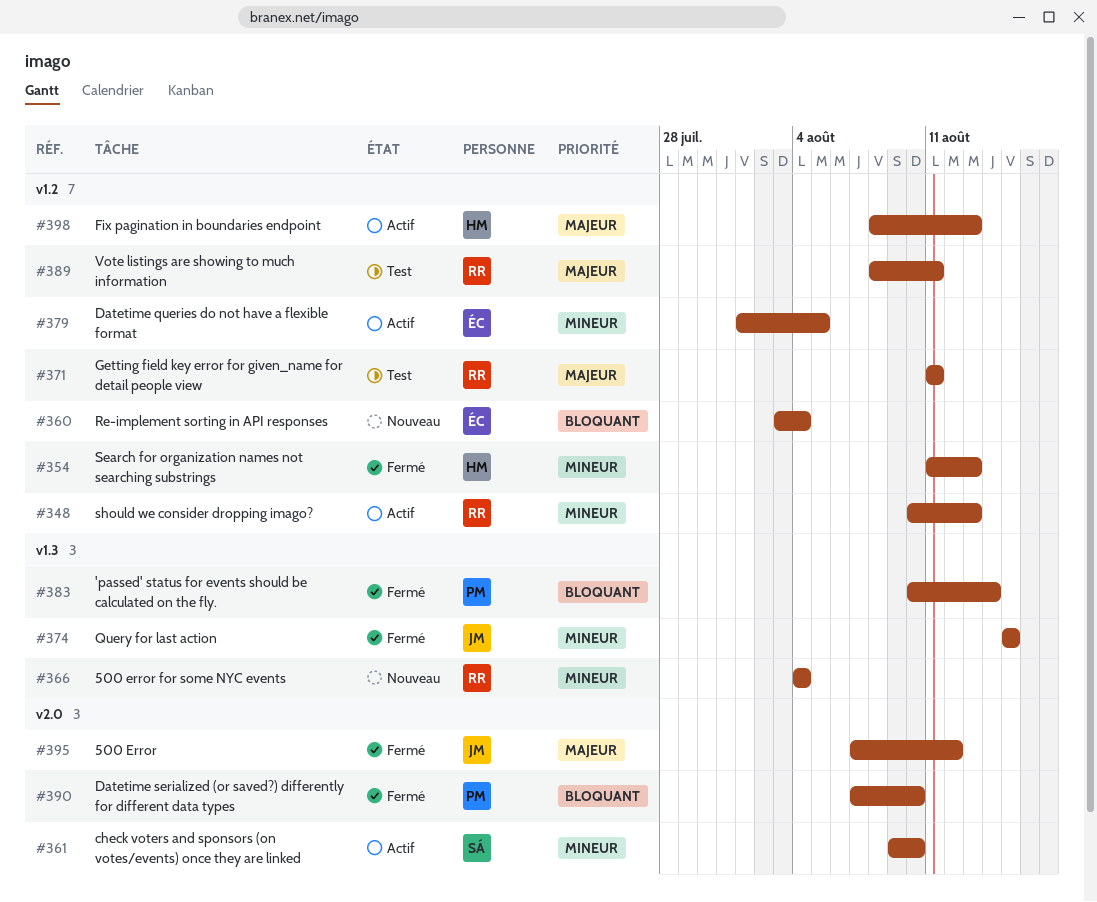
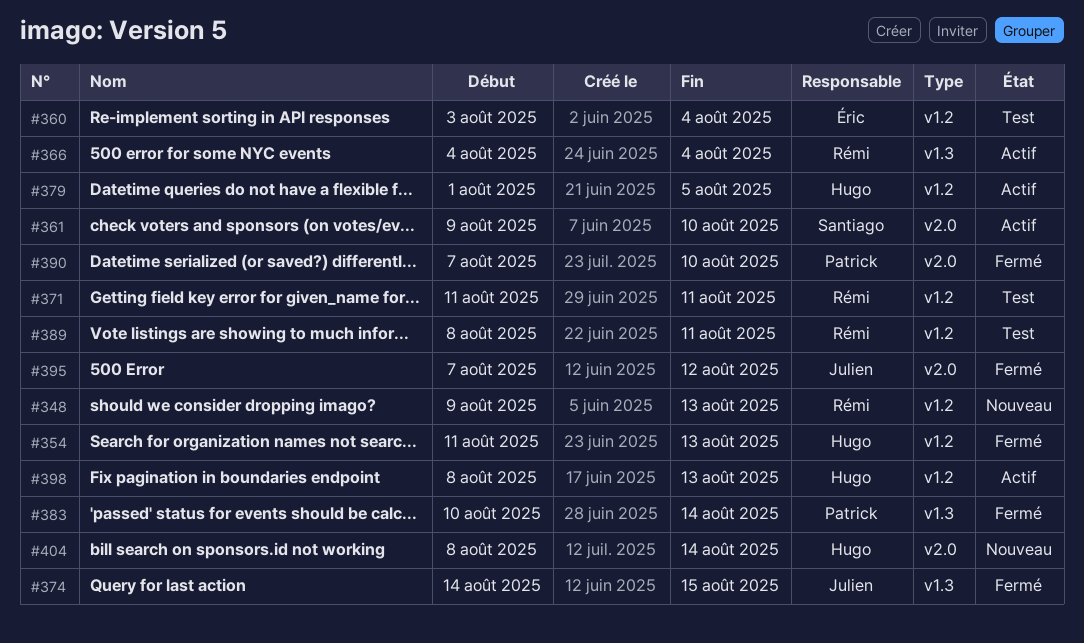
#348, status: Actif -> Nouveau
#348, start: Aug 10 -> Aug 9
#360, status: Nouveau -> Test
#366, status: Nouveau -> Actif
#374, start: Aug 15 -> Aug 14
#379, owner: Éric -> Hugo
#404: none -> present

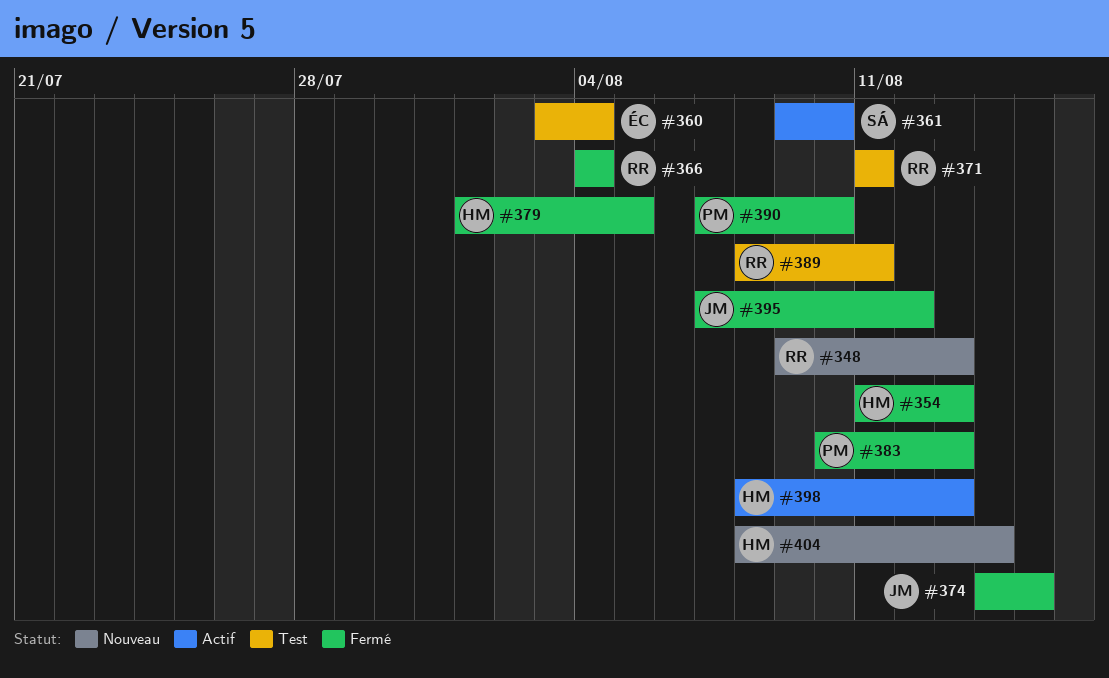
#366, status: Actif -> Fermé
#379, status: Actif -> Fermé
#383, due: Aug 14 -> Aug 13

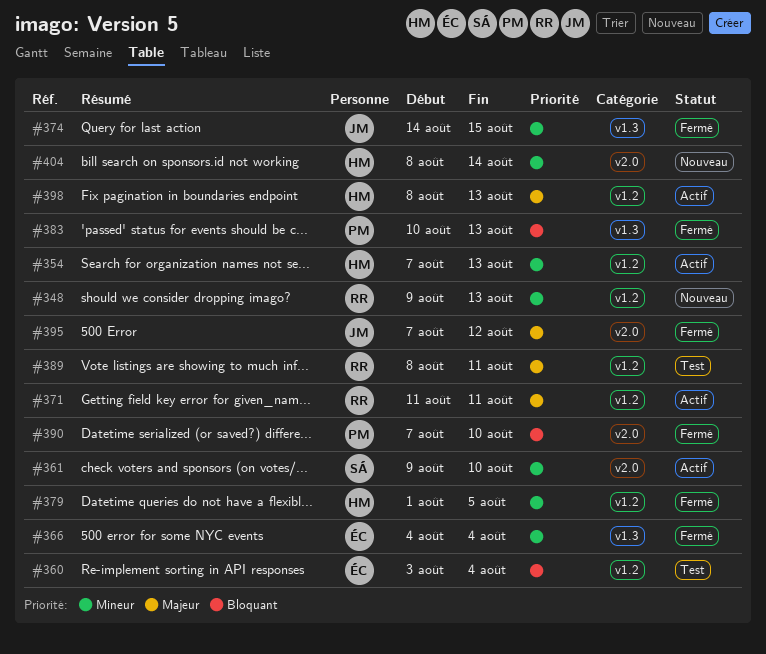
#354, status: Fermé -> Actif
#354, start: Aug 11 -> Aug 7
#366, owner: RR -> ÉC
#371, status: Test -> Actif

